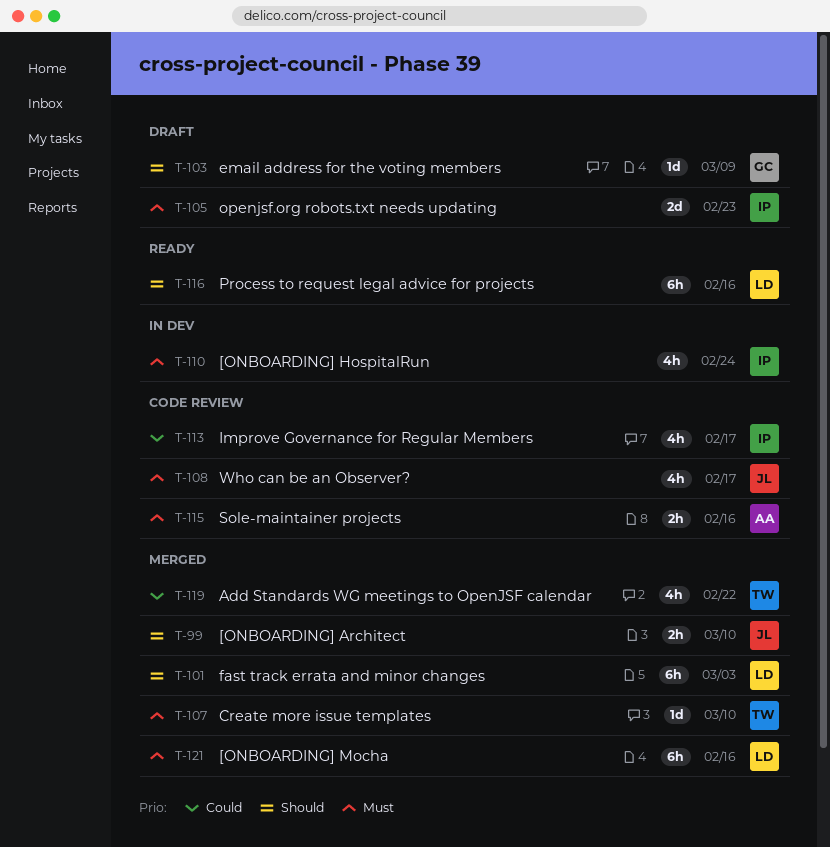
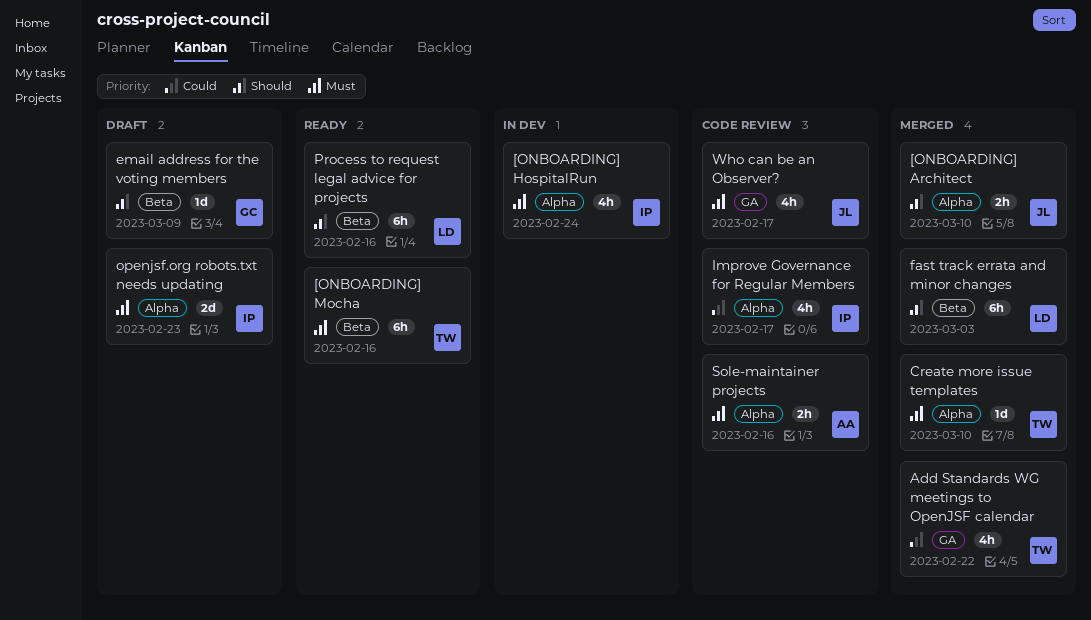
[ONBOARDING] Mocha, status: Merged -> Ready
[ONBOARDING] Mocha, owner: LD -> TW

